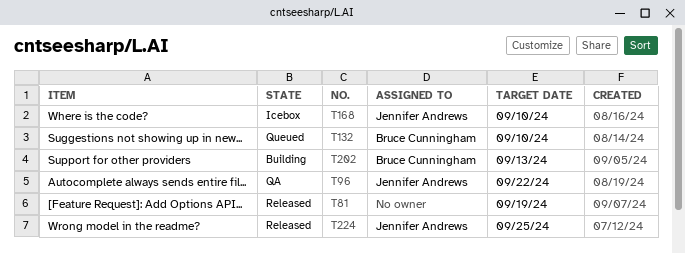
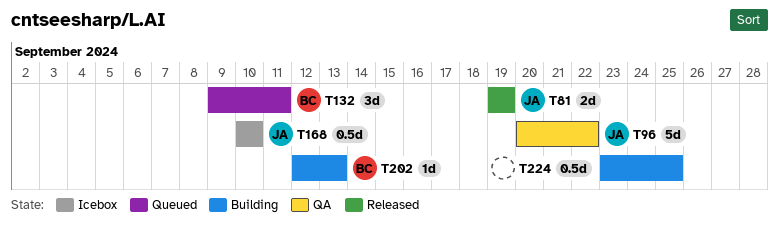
T81, owner: none -> Jennifer Andrews
T132, due: Sep 10 -> Sep 11
T224, status: Released -> Building
T224, owner: Jennifer Andrews -> none

